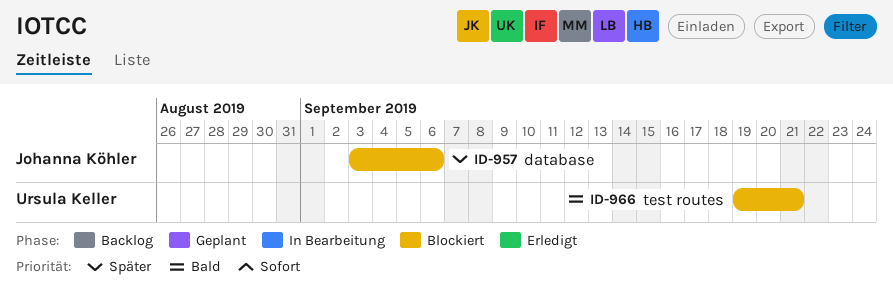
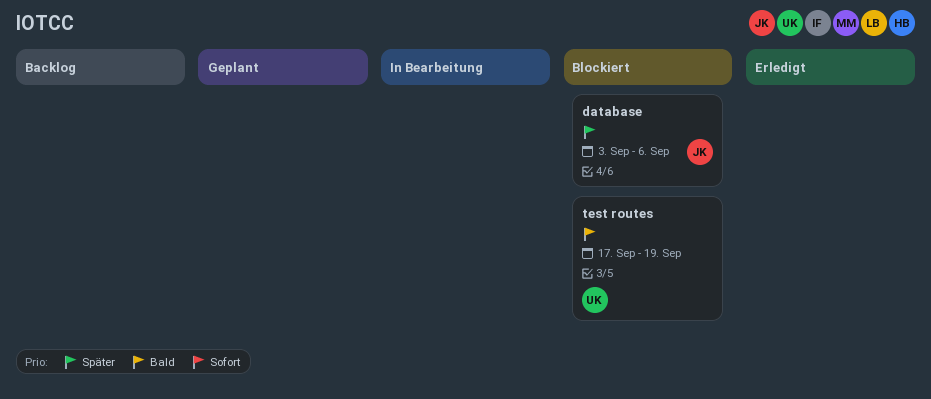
test routes, start: Sep 19 -> Sep 17
test routes, due: Sep 21 -> Sep 19

